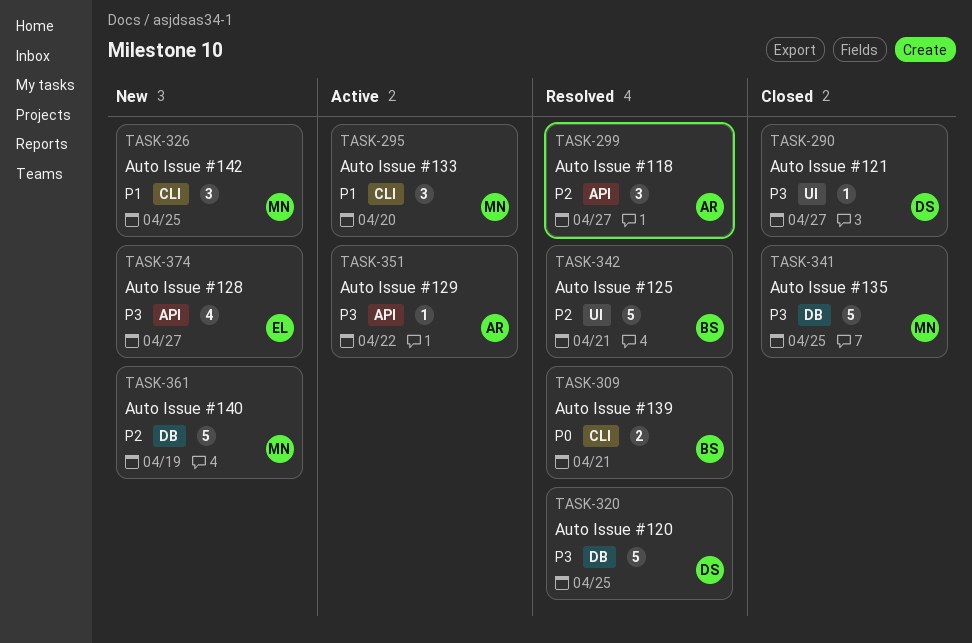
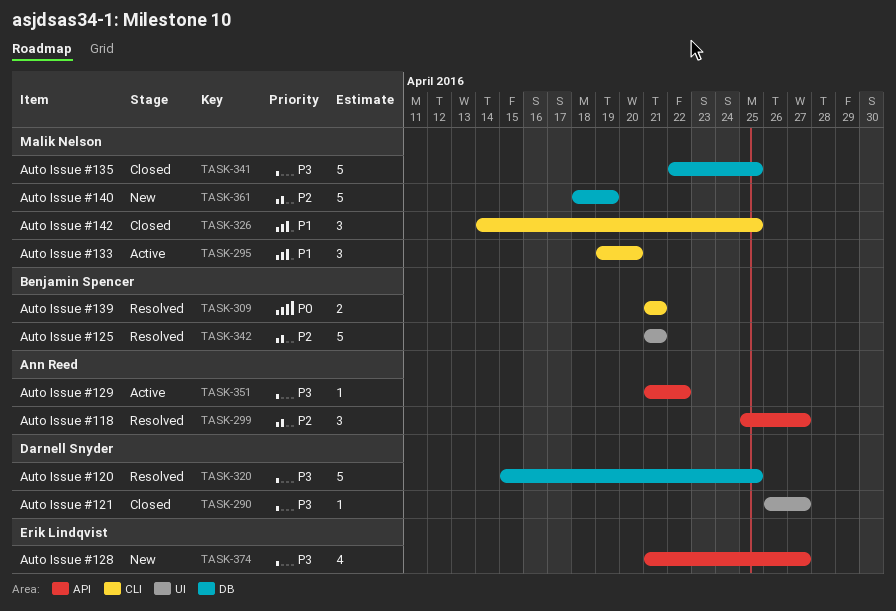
TASK-326, status: New -> Closed

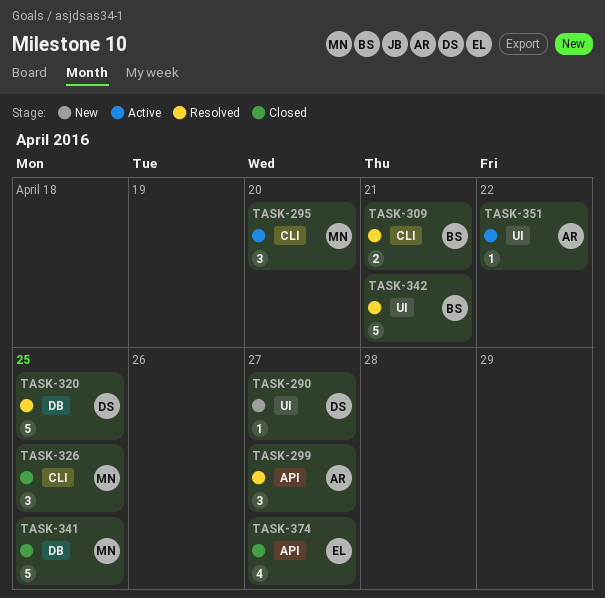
TASK-290, status: Closed -> New
TASK-351, label: API -> UI
TASK-361: present -> none
TASK-374, status: New -> Closed

